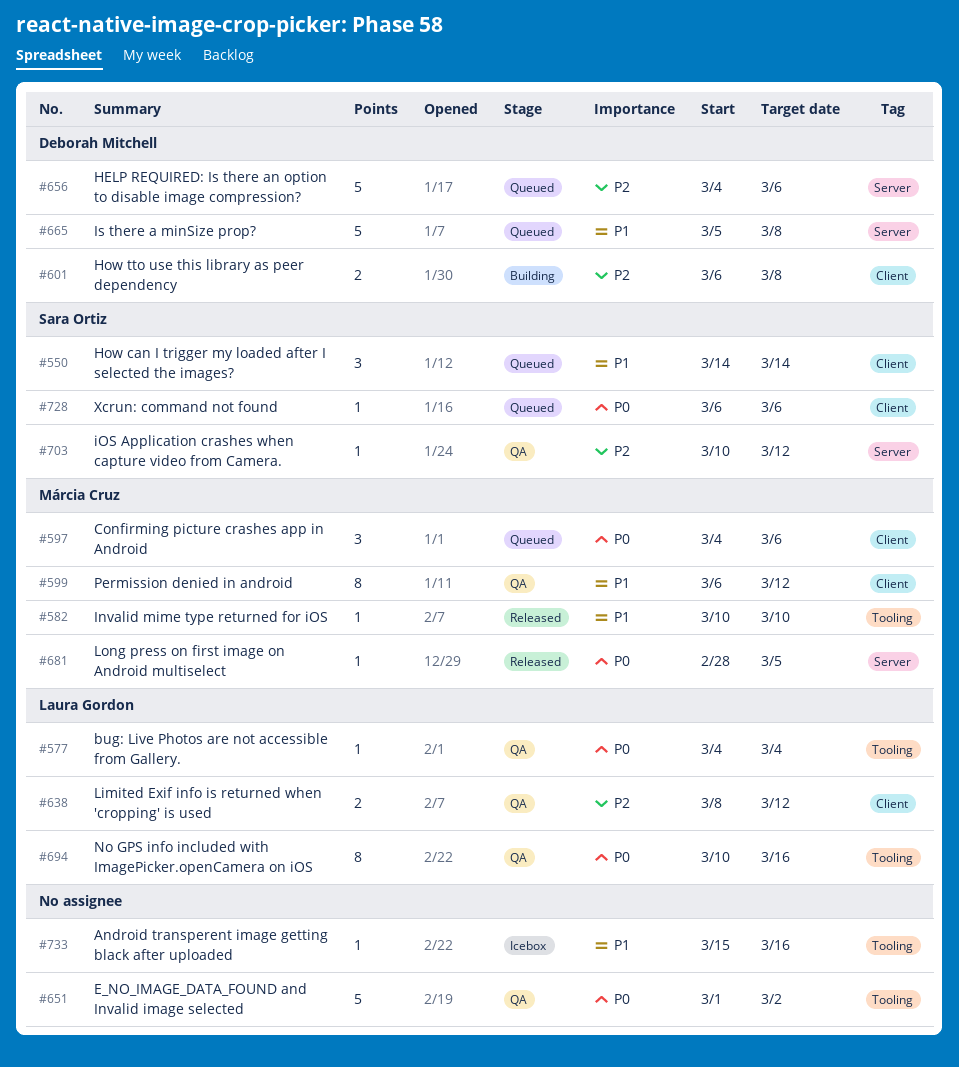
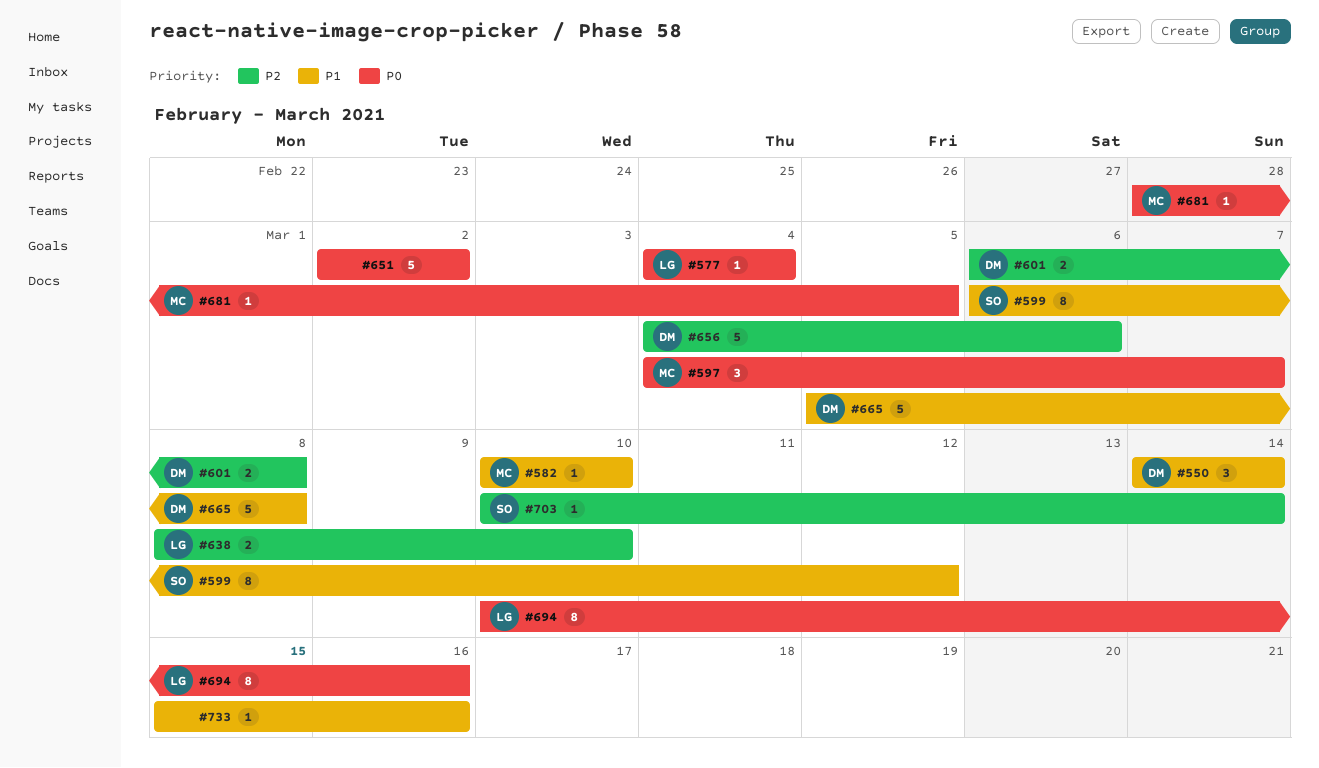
#550, owner: Sara Ortiz -> Deborah Mitchell
#597, due: Mar 6 -> Mar 7
#599, owner: Márcia Cruz -> Sara Ortiz
#638, due: Mar 12 -> Mar 10
#651, start: Mar 1 -> Mar 2
#703, due: Mar 12 -> Mar 14
#728: present -> none

